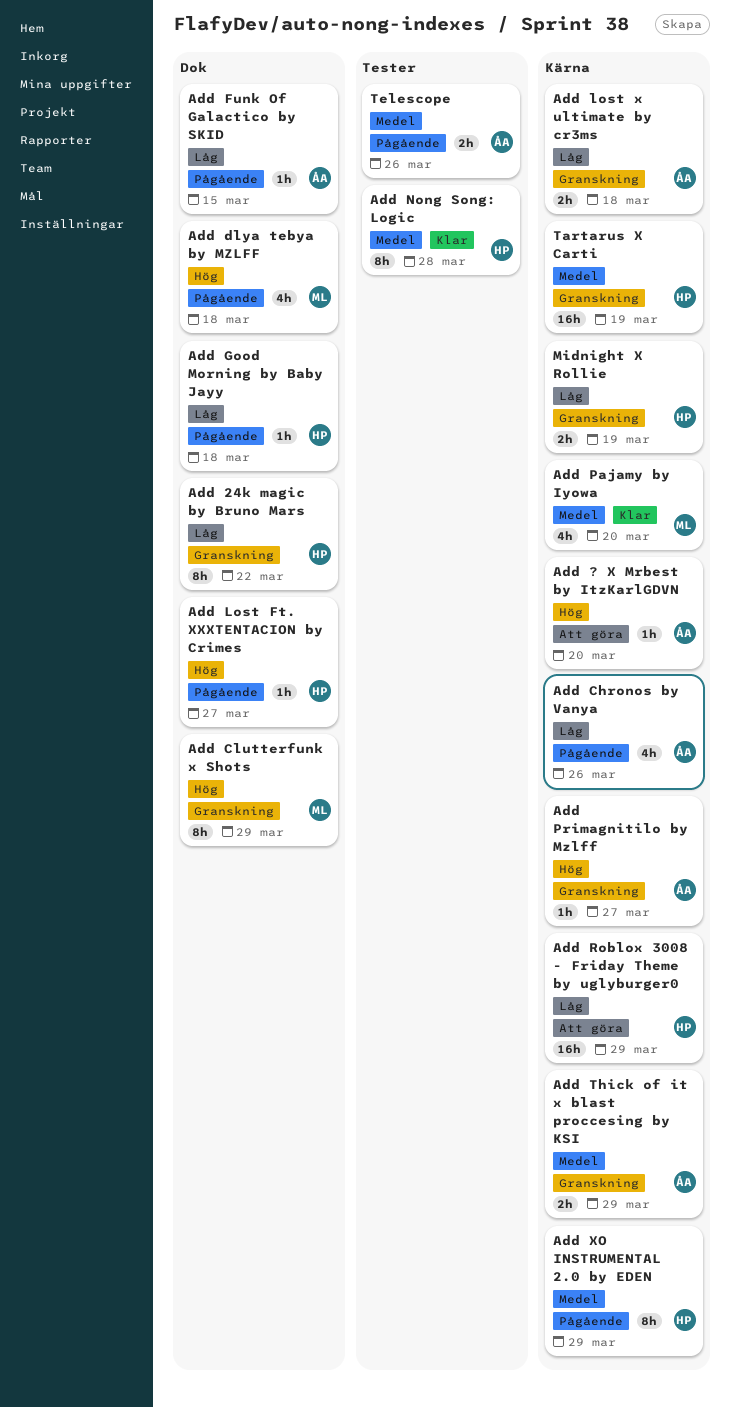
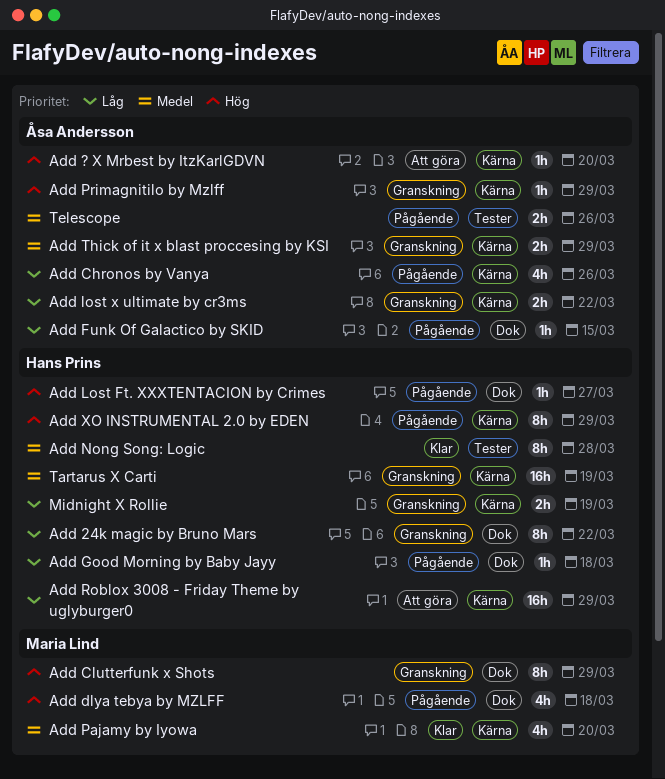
Add lost x ultimate by cr3ms, due: Mar 18 -> Mar 22
Add Primagnitilo by Mzlff, due: Mar 27 -> Mar 29
Add XO INSTRUMENTAL 2.0 by EDEN, priority: Medel -> Hög

